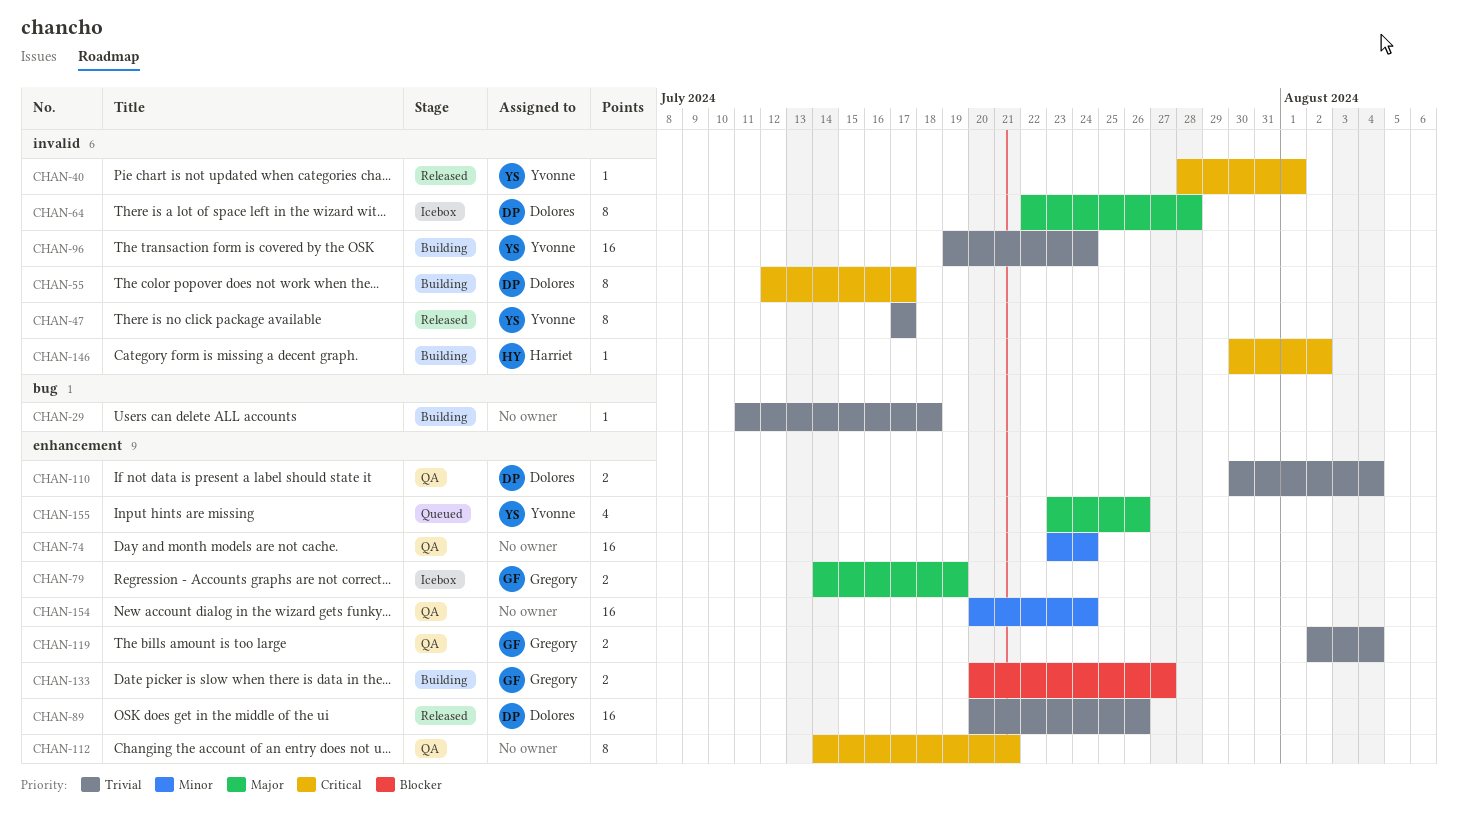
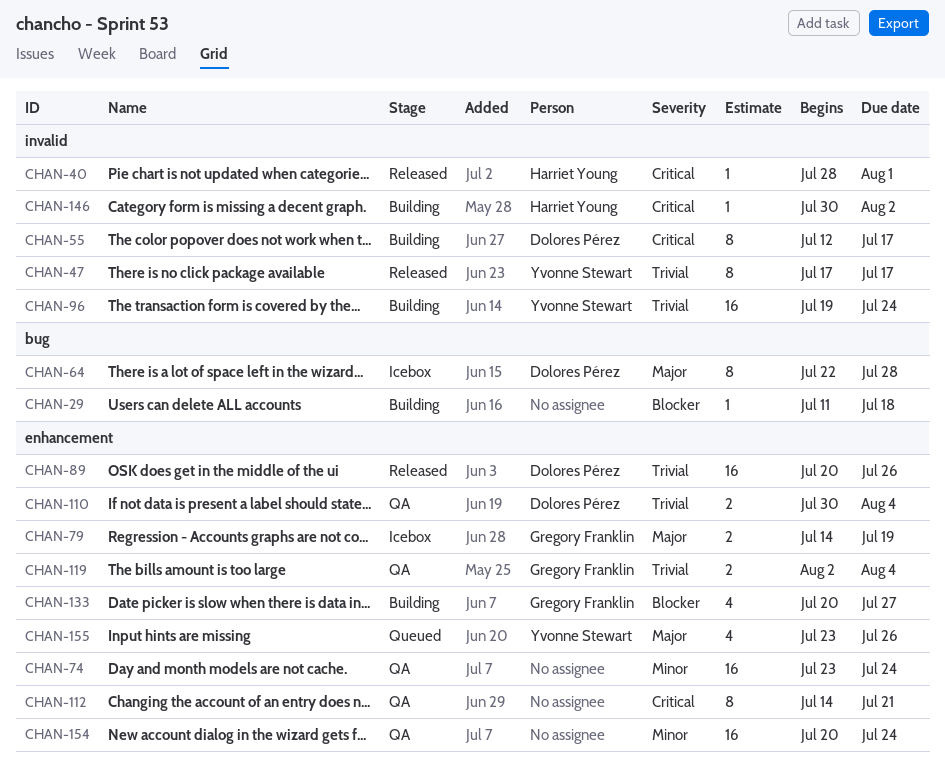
CHAN-29, priority: Trivial -> Blocker
CHAN-40, owner: Yvonne Stewart -> Harriet Young
CHAN-64, label: invalid -> bug
CHAN-133, estimate: 2 -> 4

